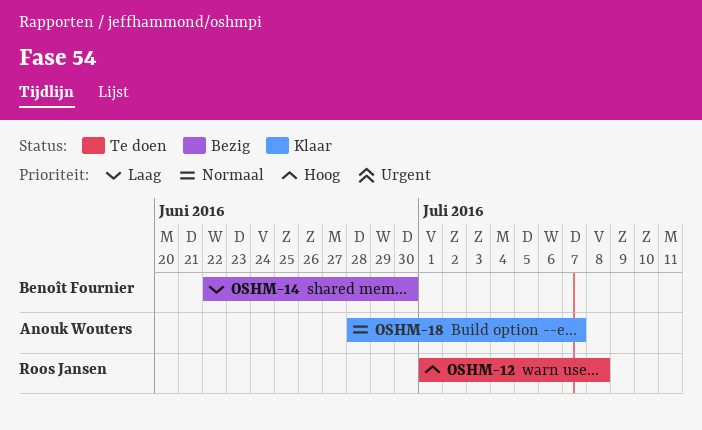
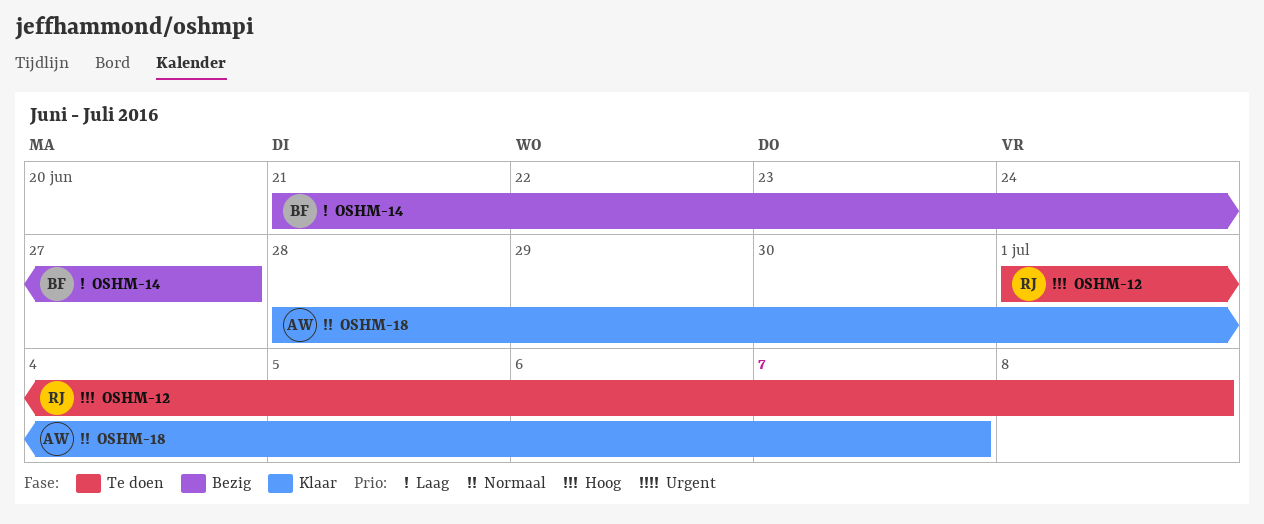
OSHM-14, start: Jun 22 -> Jun 21
OSHM-14, due: Jun 30 -> Jun 27

